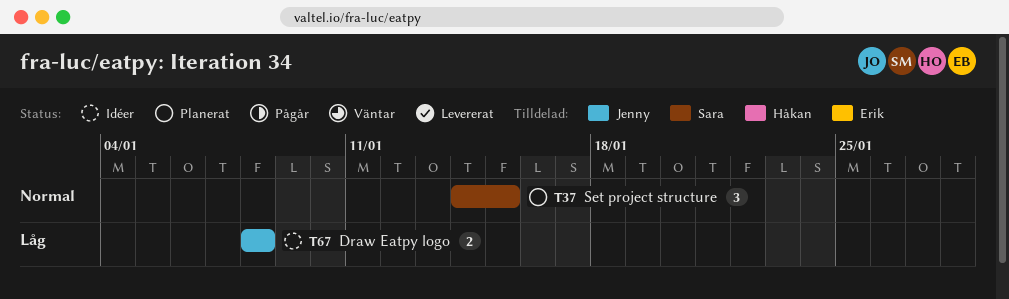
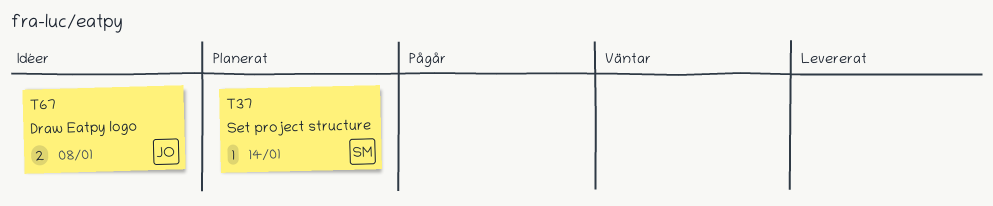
T37, estimate: 3 -> 1
T37, due: Jan 15 -> Jan 14

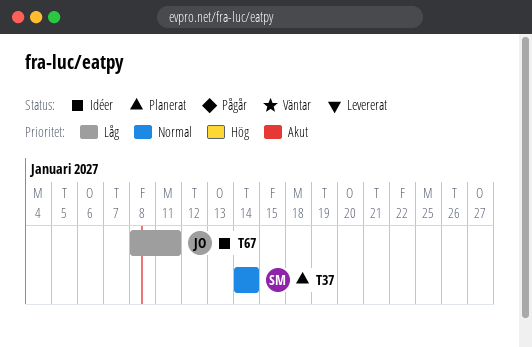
T67, due: Jan 8 -> Jan 11

